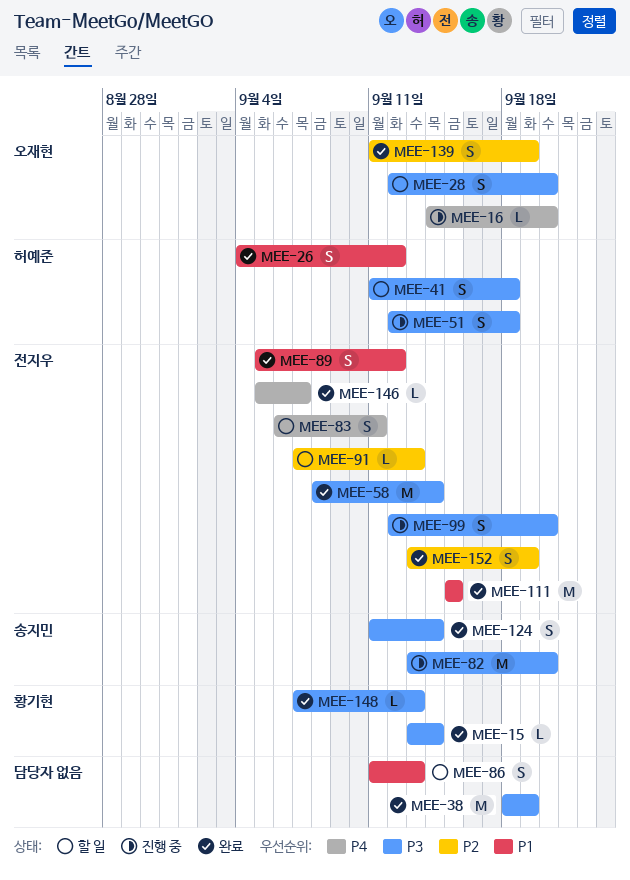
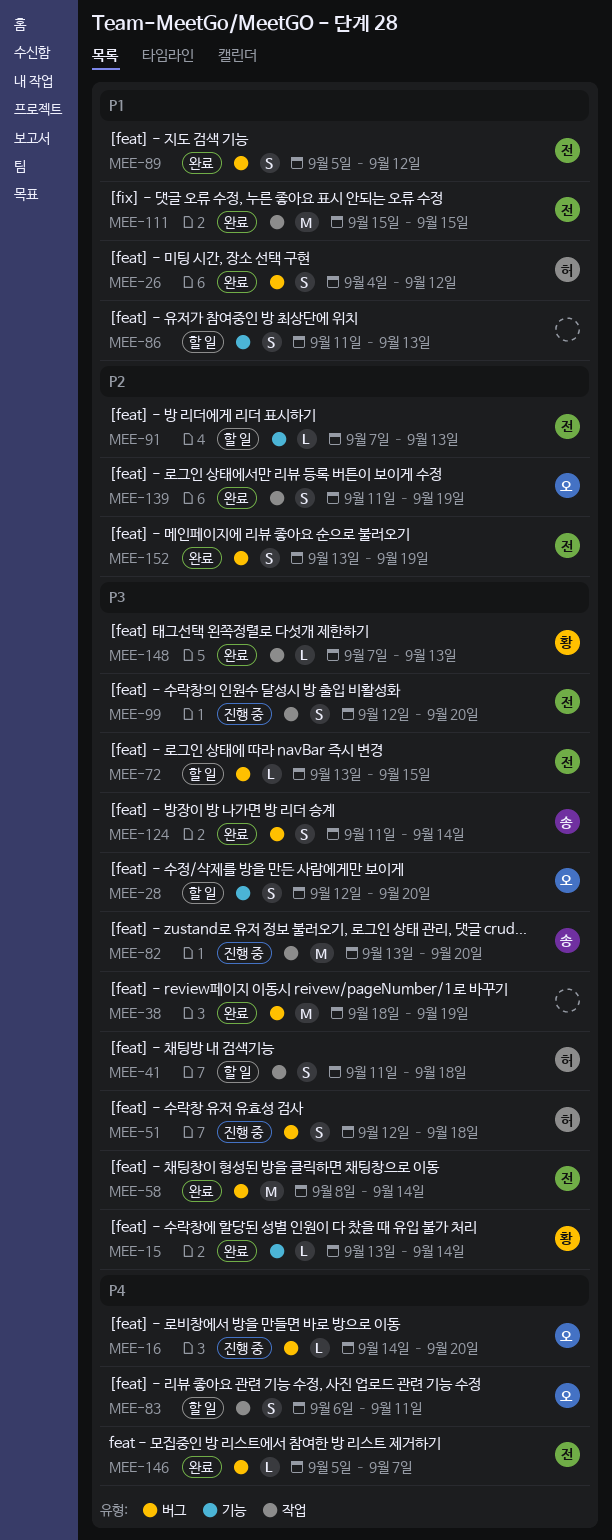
MEE-72: none -> present
MEE-83, owner: 전지우 -> 오재현

